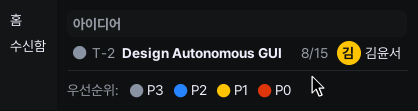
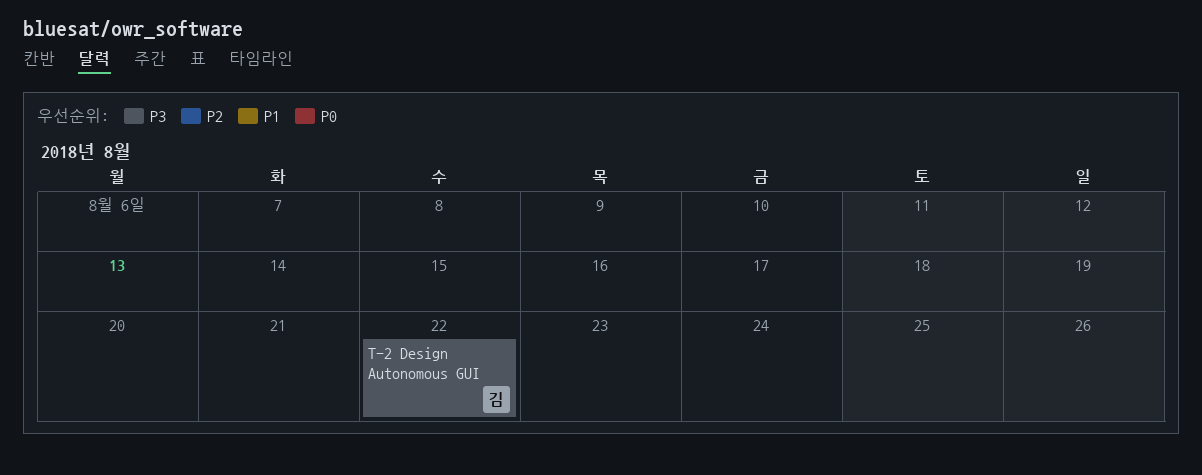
T-2, due: Aug 15 -> Aug 22

